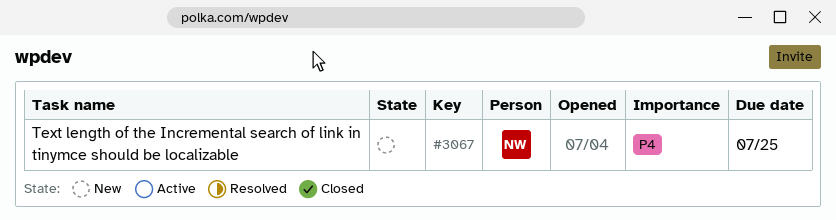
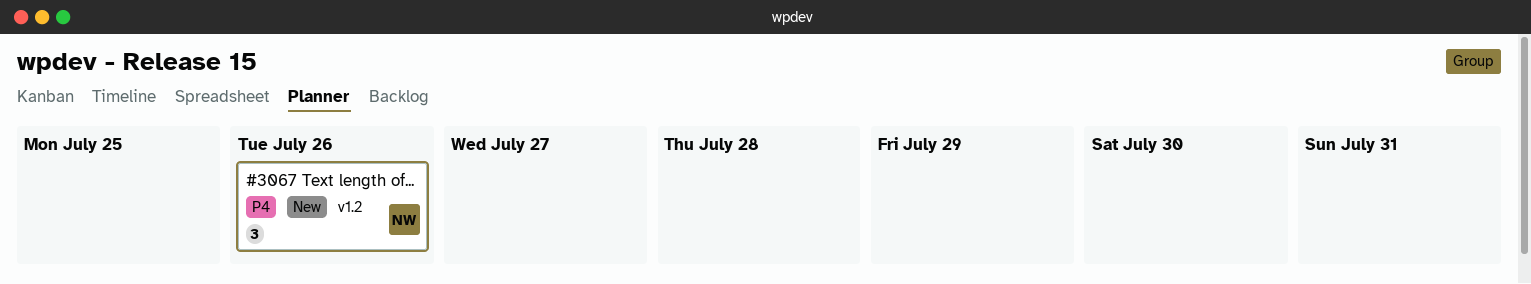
#3067, due: Jul 25 -> Jul 26

